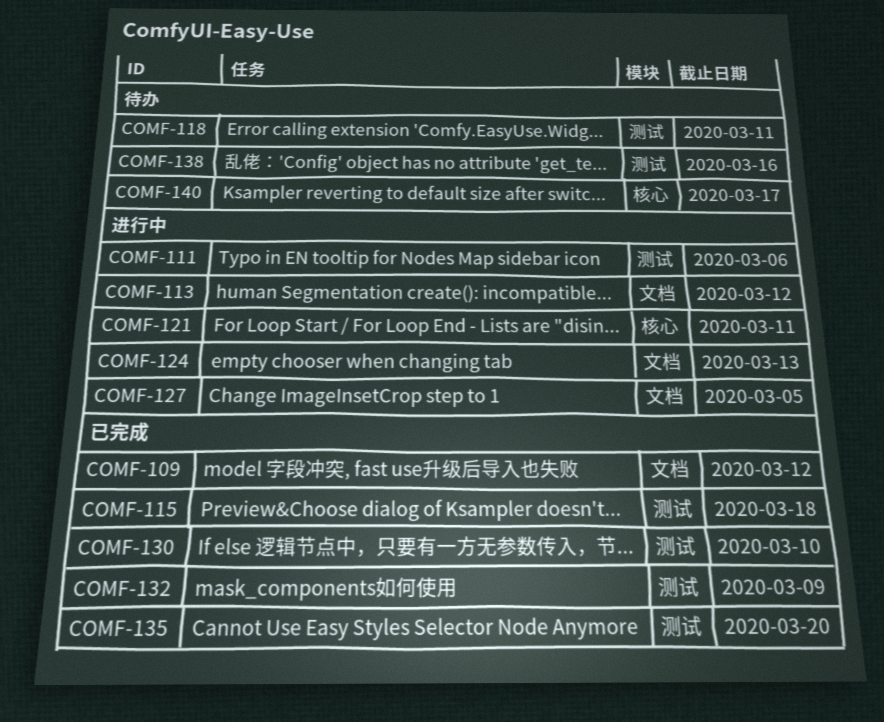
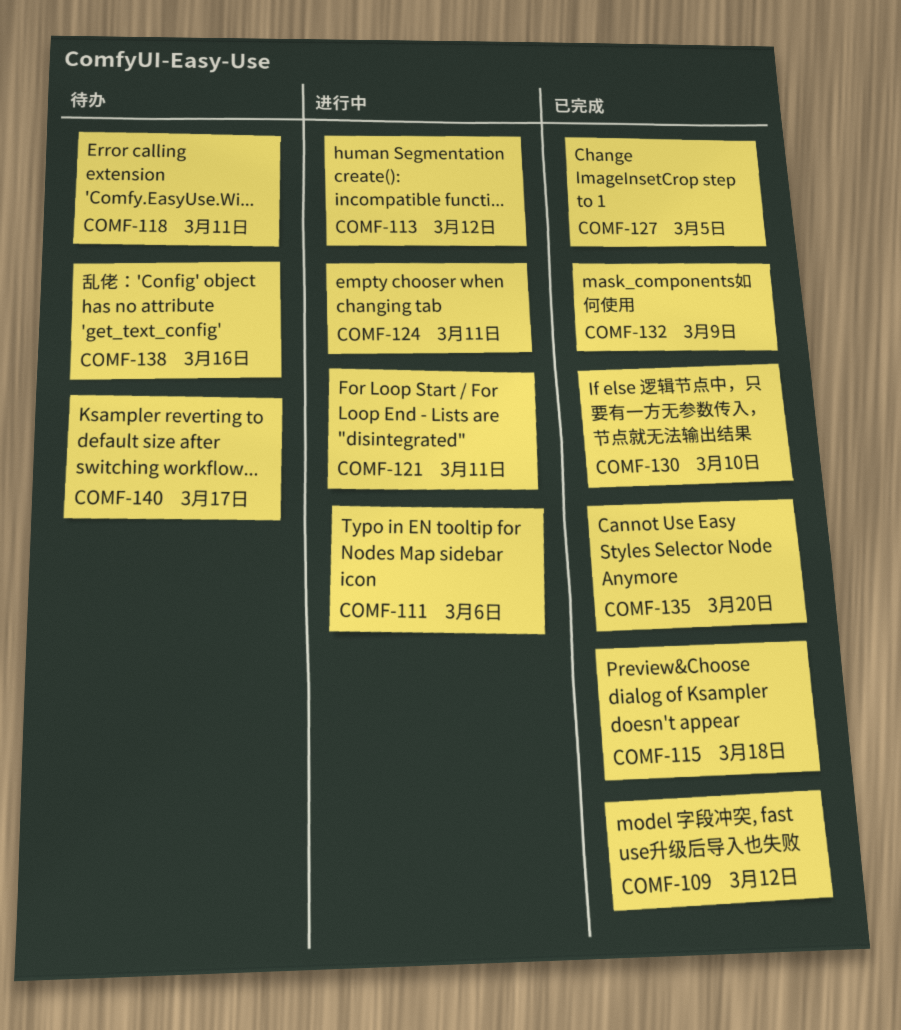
COMF-124, due: Mar 13 -> Mar 11
COMF-127, status: 进行中 -> 已完成

